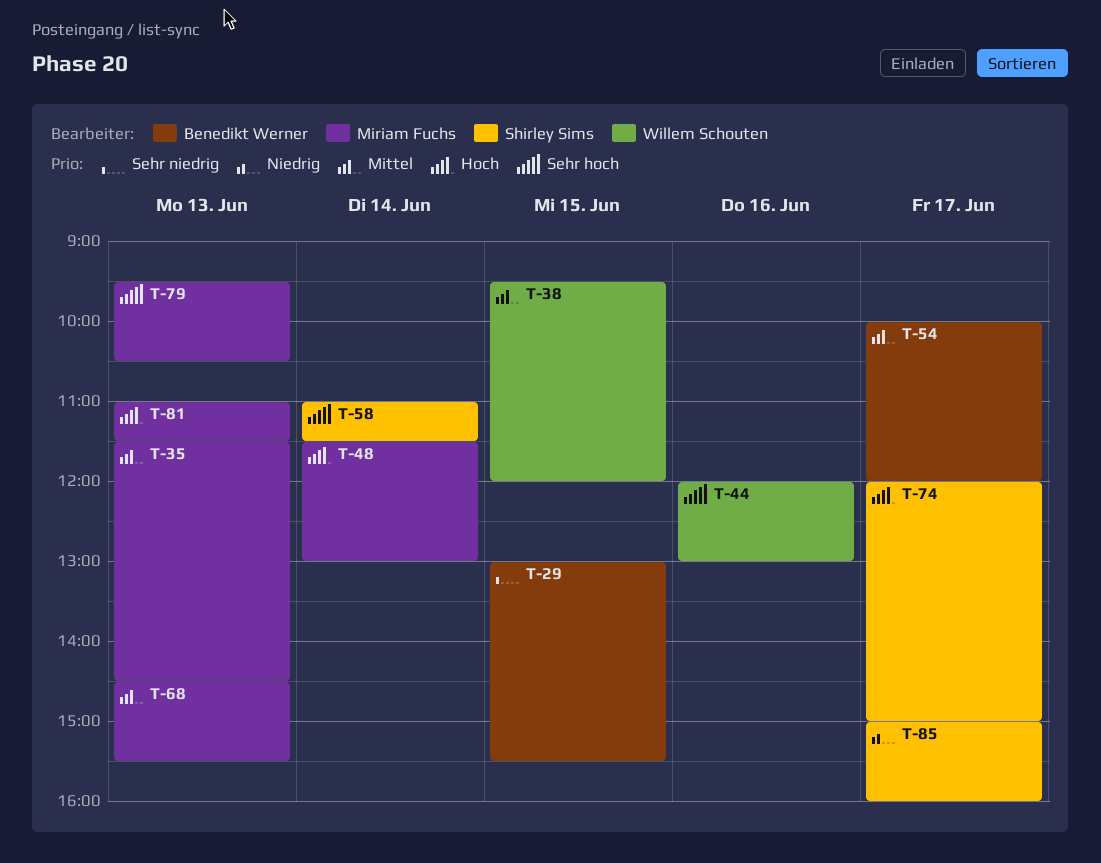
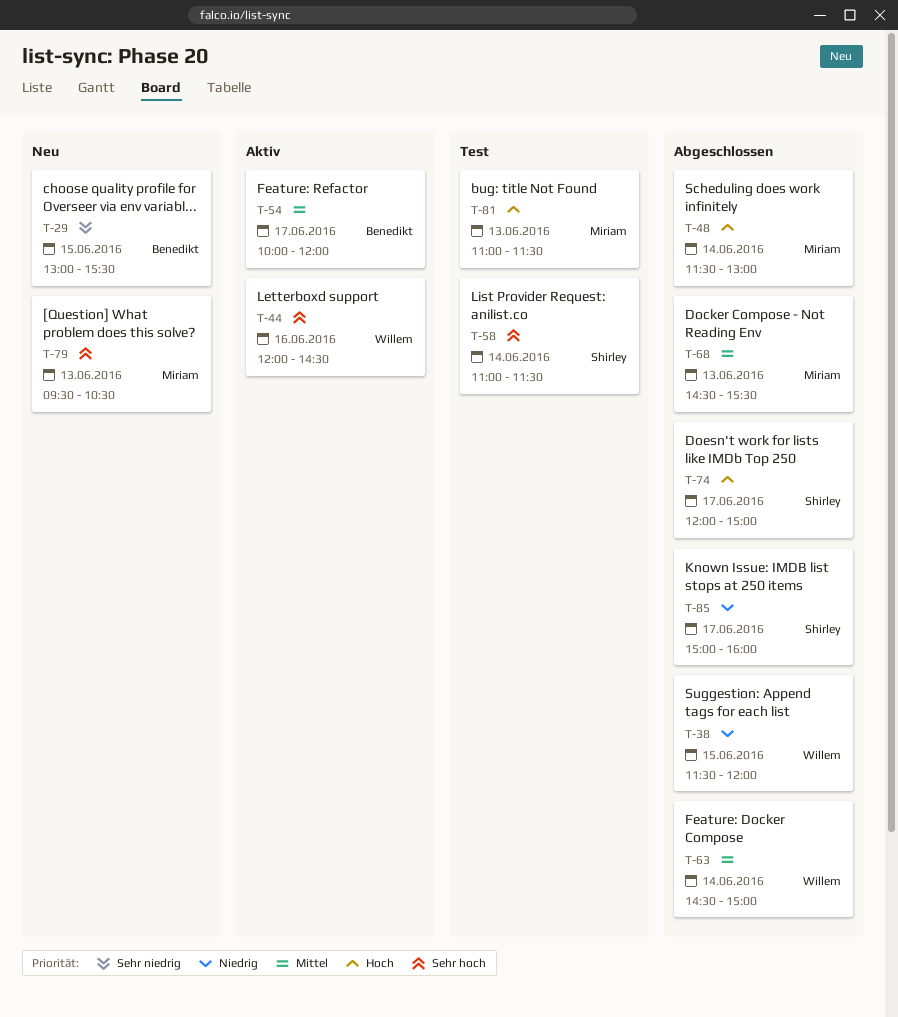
T-35: present -> none
T-38, priority: Mittel -> Niedrig
T-38, begins: 09:30 -> 11:30
T-44, ends: 13:00 -> 14:30
T-63: none -> present

